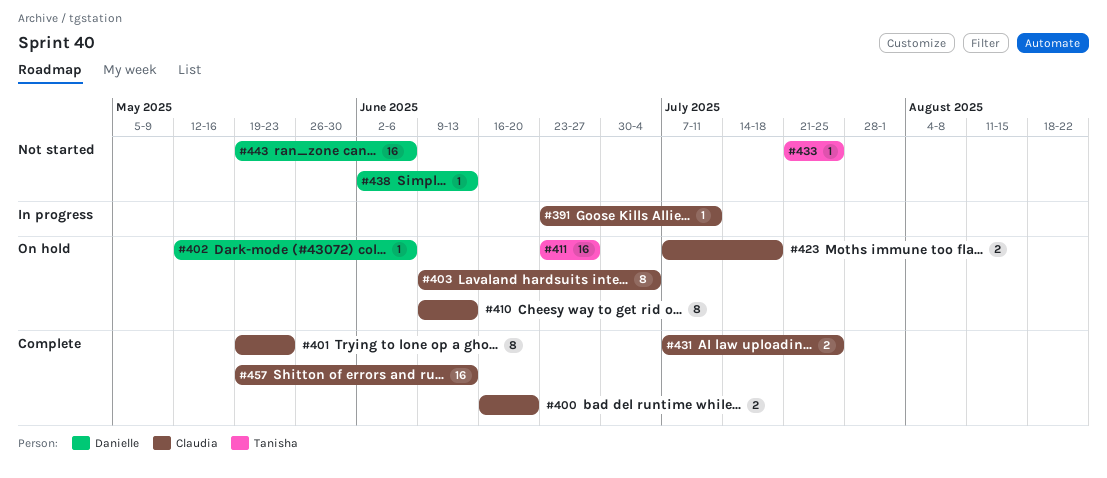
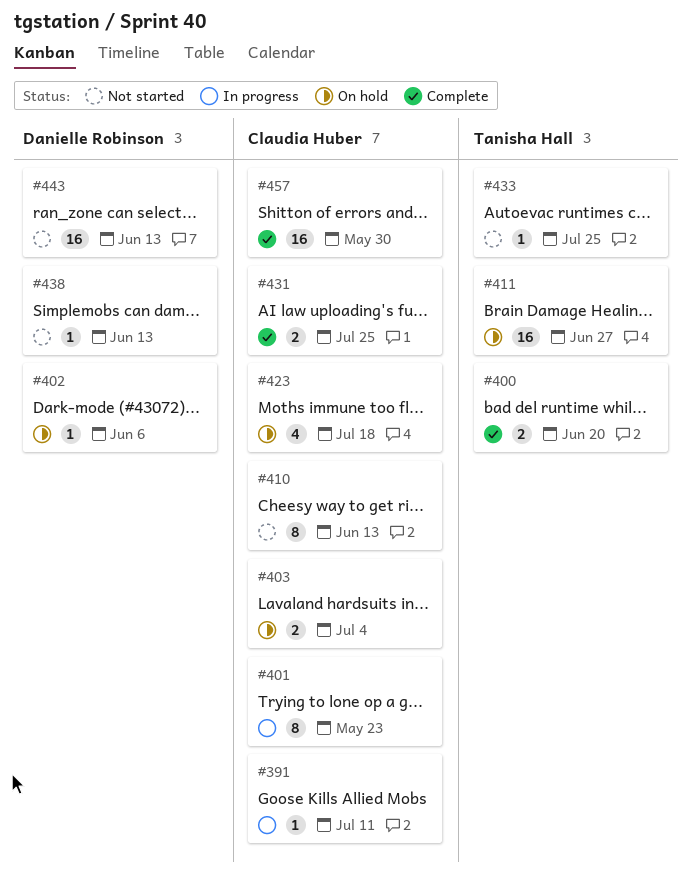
#400, owner: Claudia Huber -> Tanisha Hall
#401, status: Complete -> In progress
#403, estimate: 8 -> 2
#410, status: On hold -> Not started
#423, estimate: 2 -> 4
#443, due: Jun 6 -> Jun 13
#457, due: Jun 13 -> May 30

